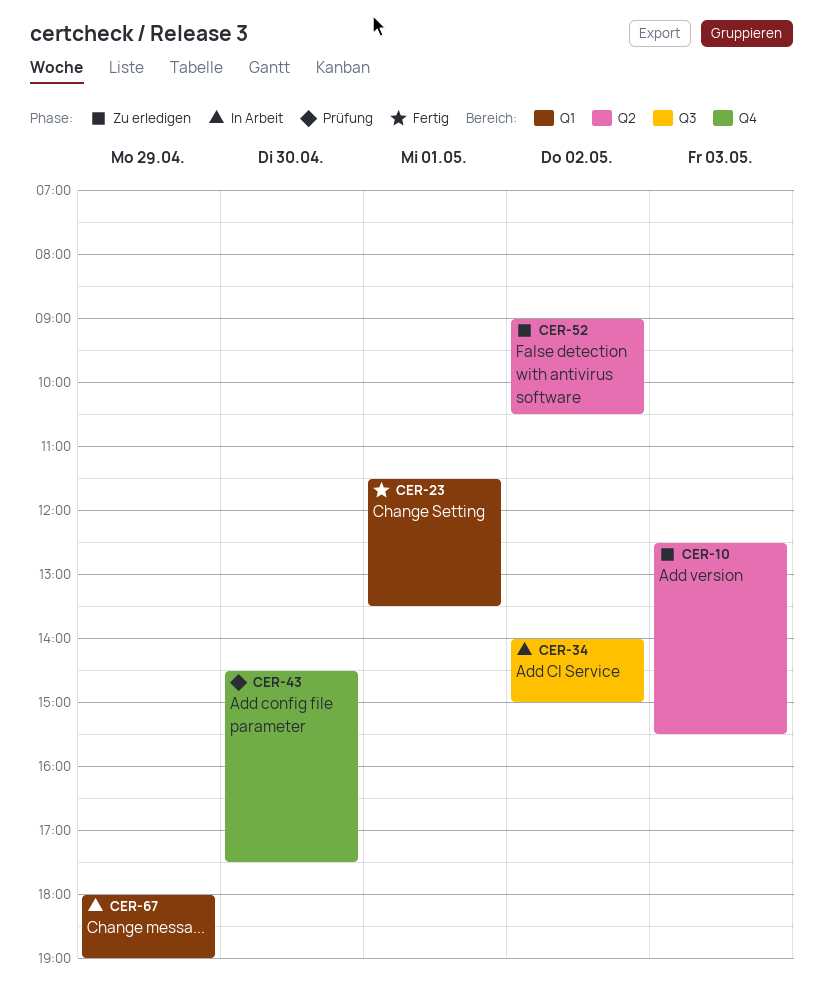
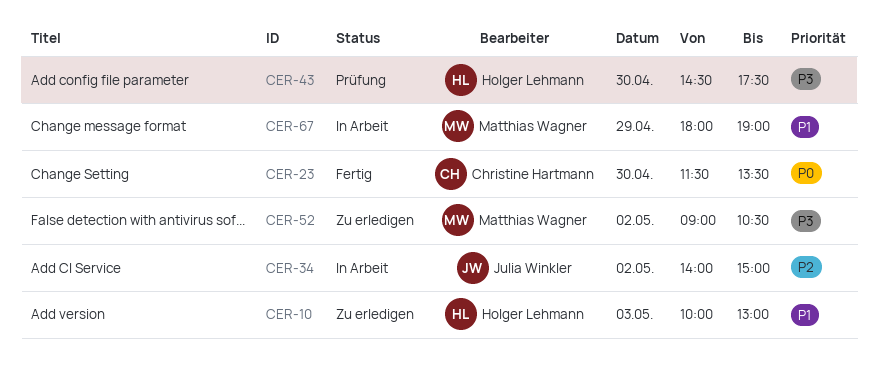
CER-10, begins: 12:30 -> 10:00
CER-10, ends: 15:30 -> 13:00
CER-23, day: May 1 -> Apr 30

